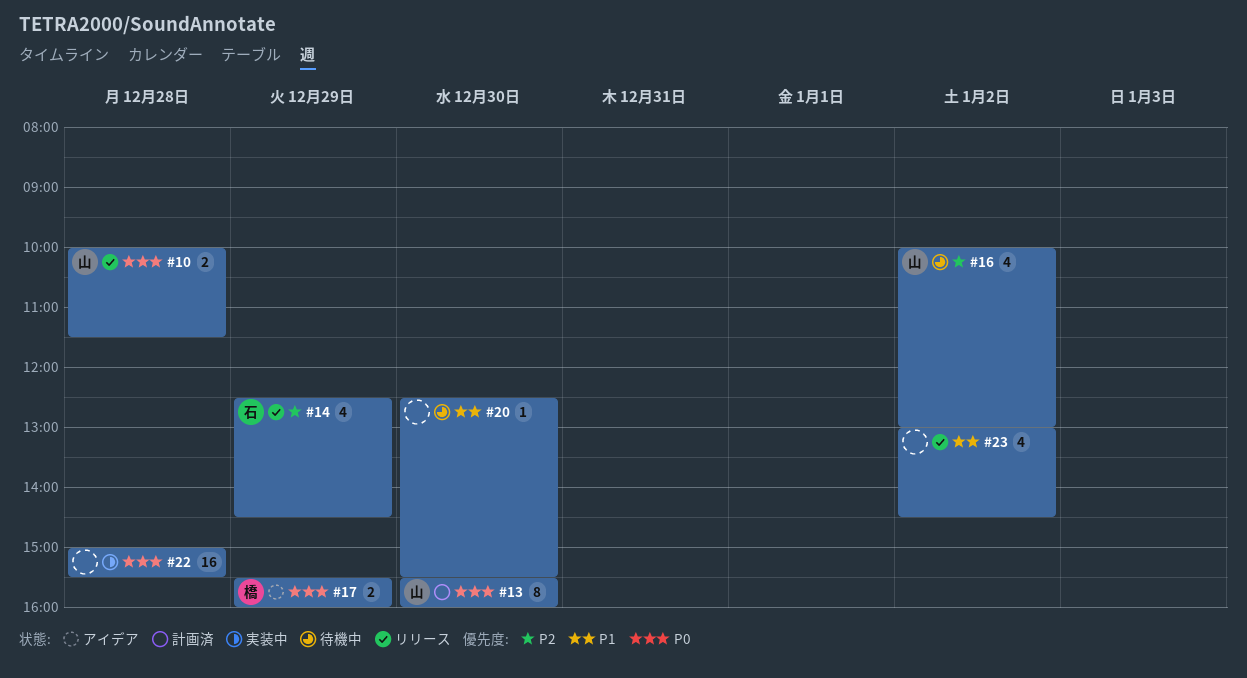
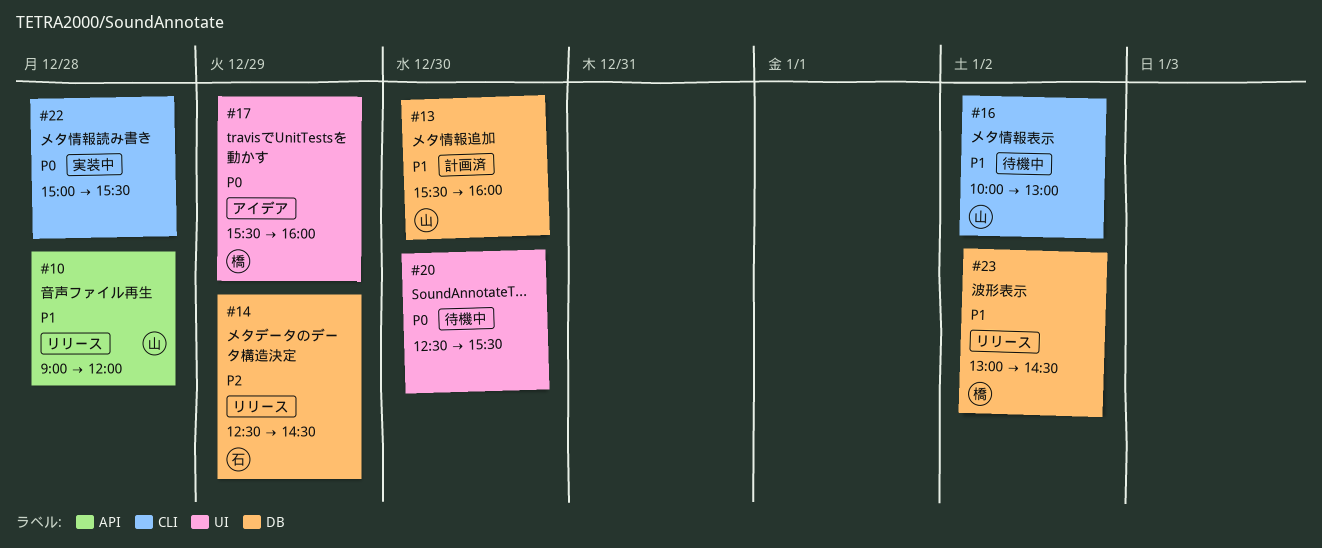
#10, priority: P0 -> P1
#10, begins: 10:00 -> 09:00
#10, ends: 11:30 -> 12:00
#13, priority: P0 -> P1
#16, priority: P2 -> P1
#20, priority: P1 -> P0
#23, owner: none -> 橋

